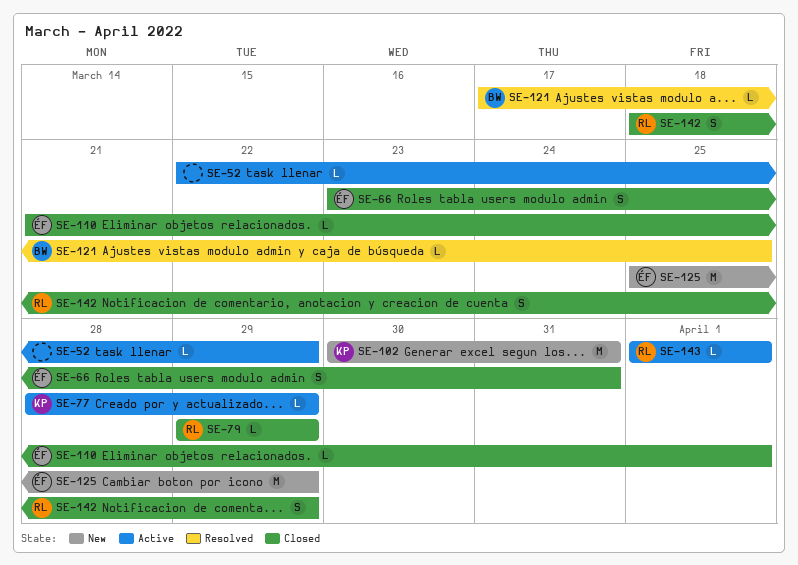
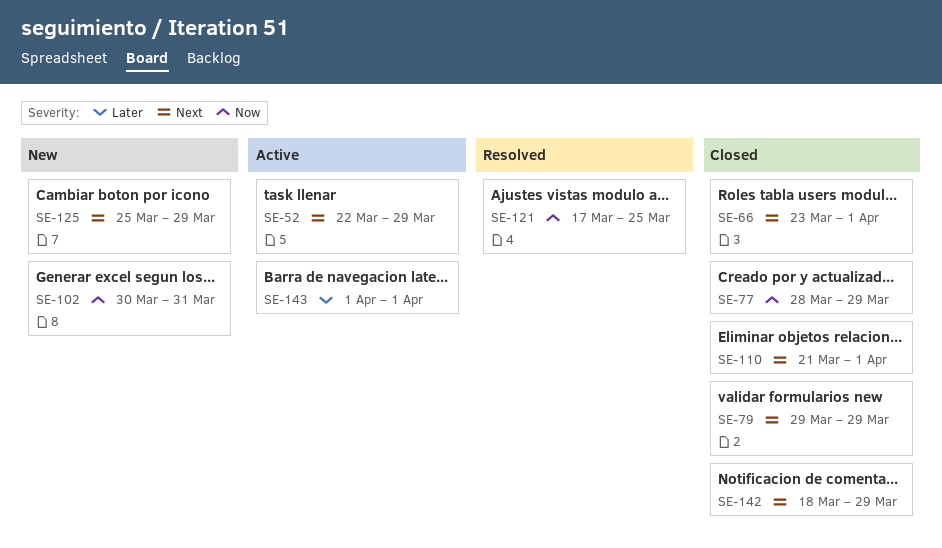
SE-66, due: Mar 31 -> Apr 1
SE-77, status: Active -> Closed

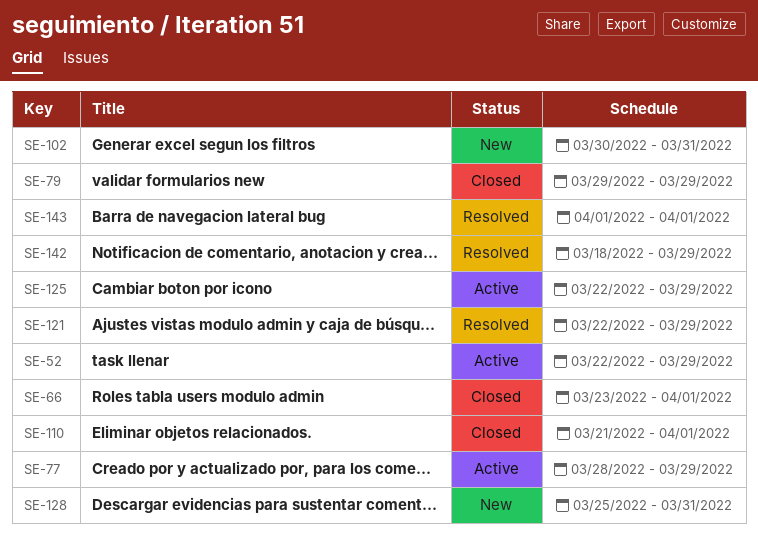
SE-77, status: Closed -> Active
SE-121, start: Mar 17 -> Mar 22
SE-121, due: Mar 25 -> Mar 29
SE-125, status: New -> Active
SE-125, start: Mar 25 -> Mar 22
SE-128: none -> present
SE-142, status: Closed -> Resolved
SE-143, status: Active -> Resolved

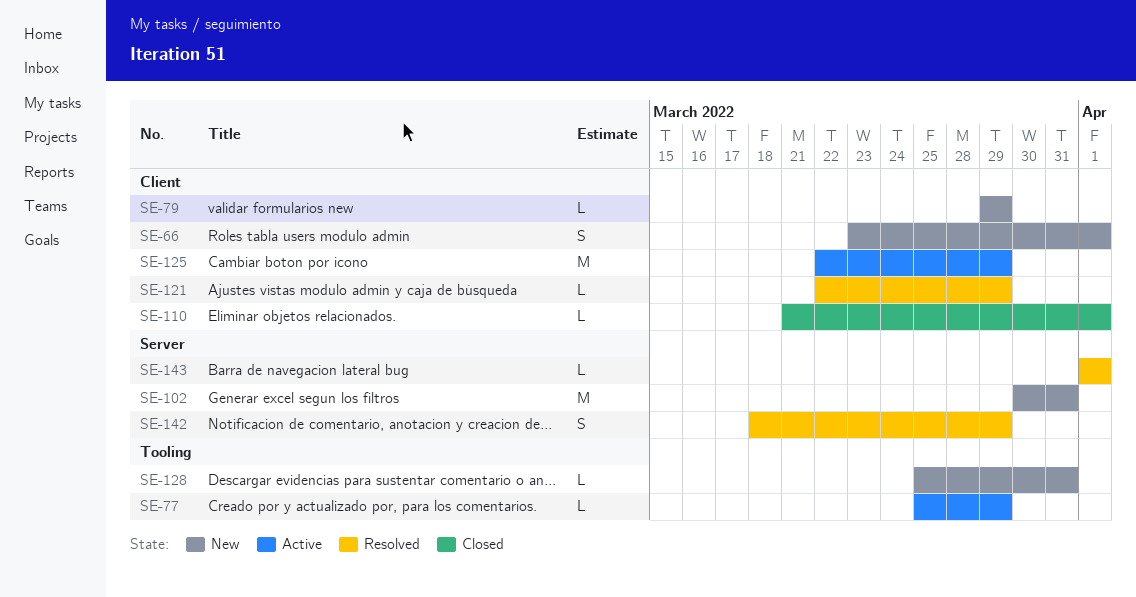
SE-52: present -> none
SE-66, status: Closed -> New
SE-77, start: Mar 28 -> Mar 25
SE-79, status: Closed -> New

